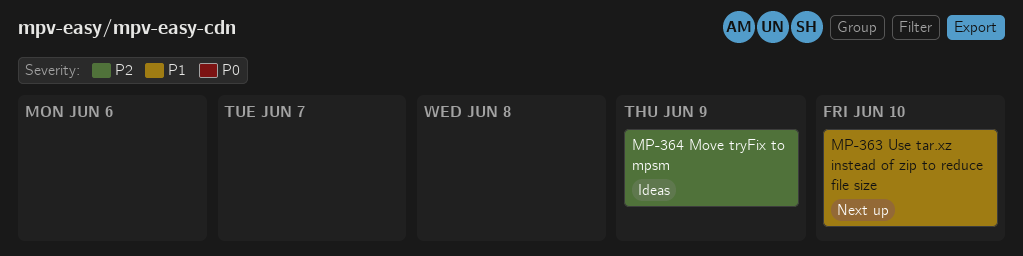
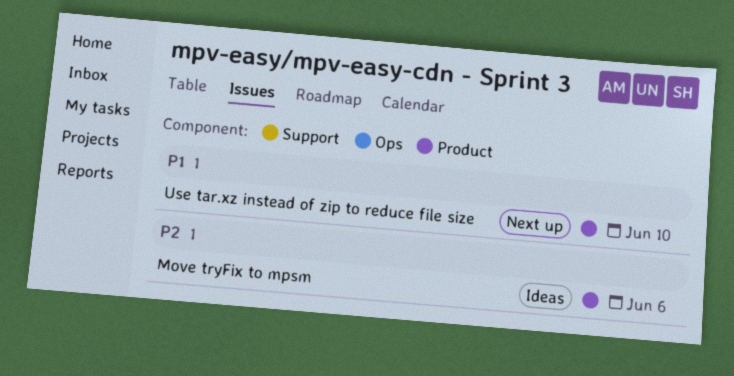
Move tryFix to mpsm, due: Jun 9 -> Jun 6

